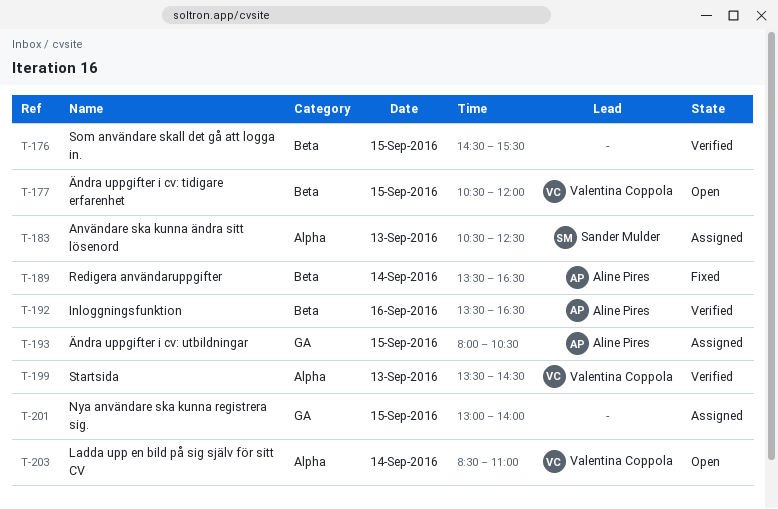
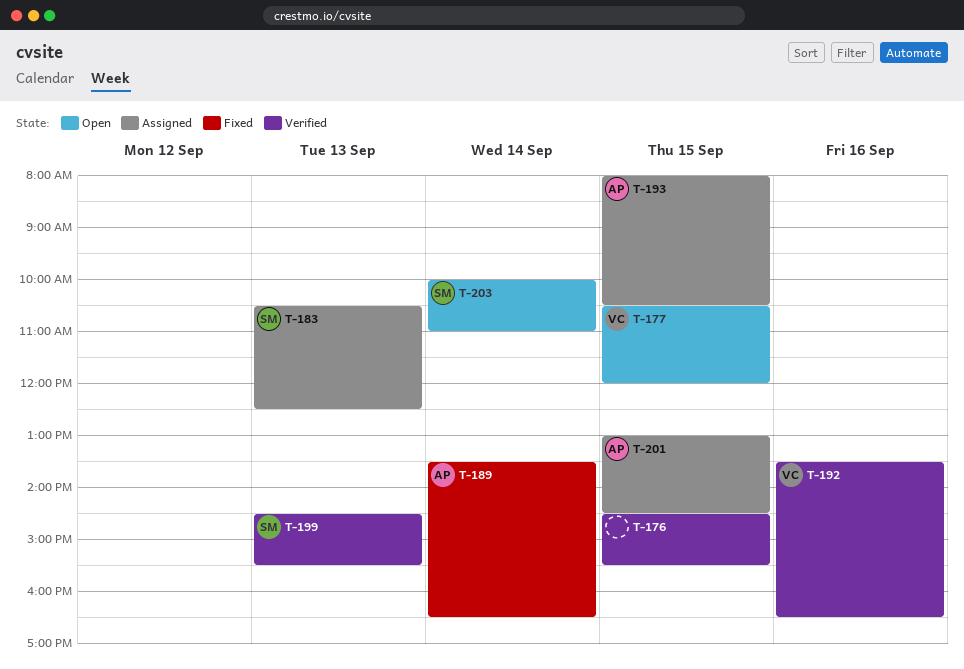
T-192, owner: Aline Pires -> Valentina Coppola
T-199, owner: Valentina Coppola -> Sander Mulder
T-199, begins: 13:30 -> 14:30
T-199, ends: 14:30 -> 15:30
T-201, owner: none -> Aline Pires
T-201, ends: 14:00 -> 14:30
T-203, owner: Valentina Coppola -> Sander Mulder
T-203, begins: 08:30 -> 10:00

